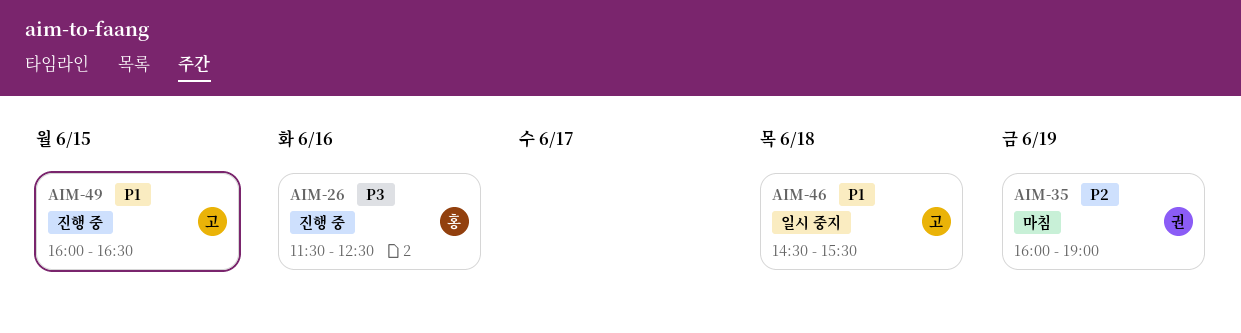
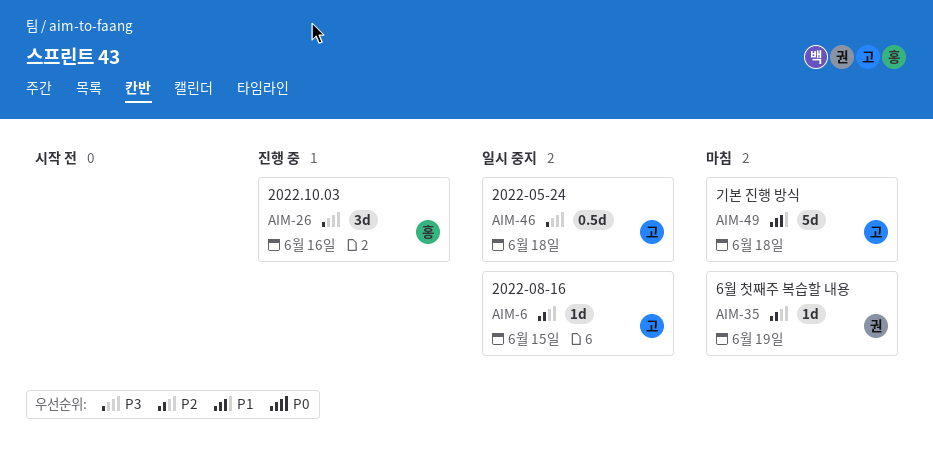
AIM-6: none -> present
AIM-46, priority: P1 -> P3
AIM-49, status: 진행 중 -> 마침
AIM-49, day: Jun 15 -> Jun 18

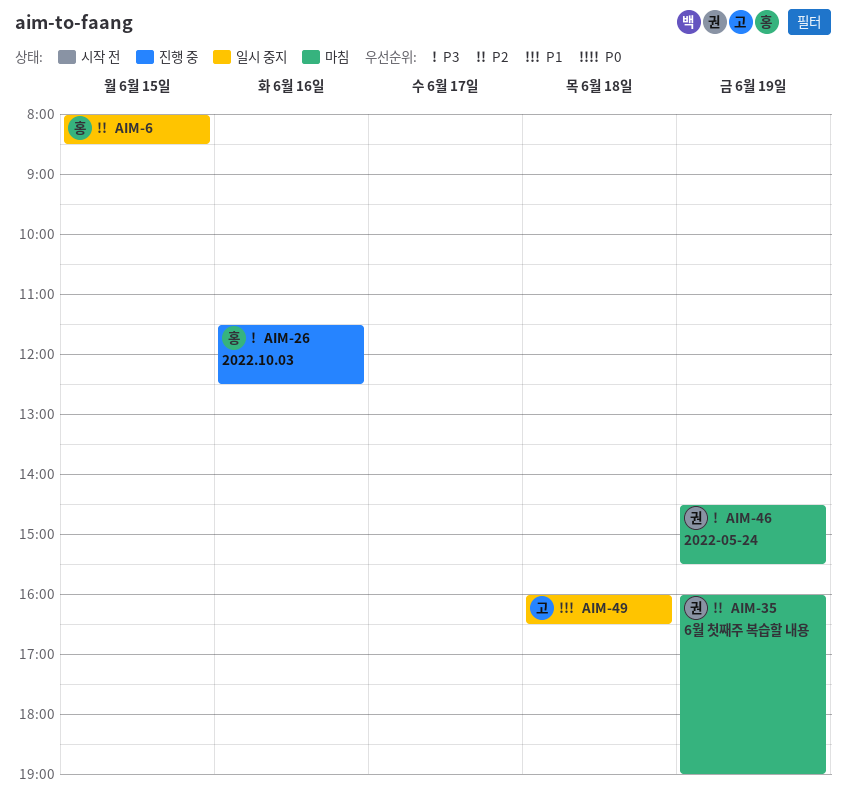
AIM-6, owner: 고 -> 홍
AIM-46, status: 일시 중지 -> 마침
AIM-46, owner: 고 -> 권
AIM-46, day: Jun 18 -> Jun 19
AIM-49, status: 마침 -> 일시 중지

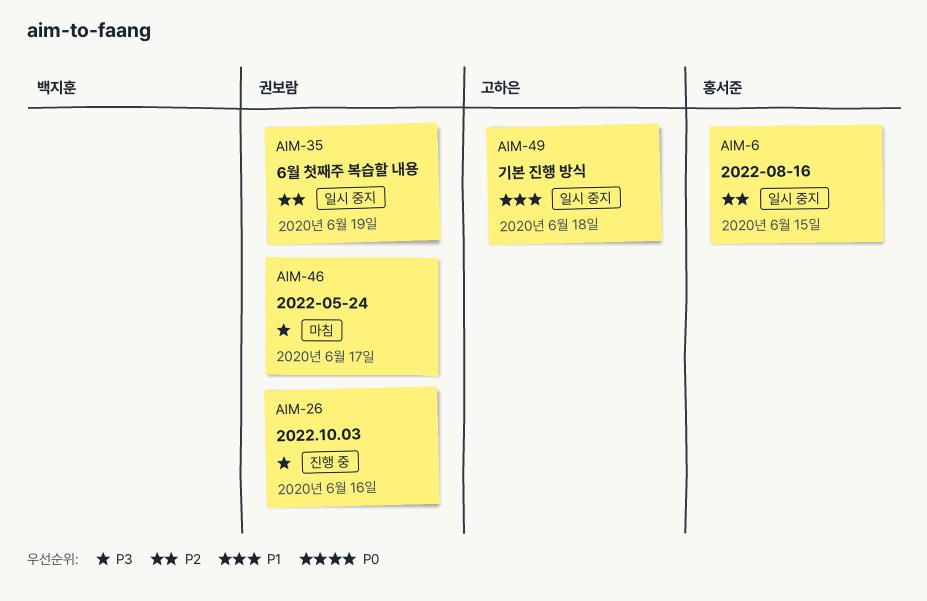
AIM-26, owner: 홍서준 -> 권보람
AIM-35, status: 마침 -> 일시 중지
AIM-46, day: Jun 19 -> Jun 17

